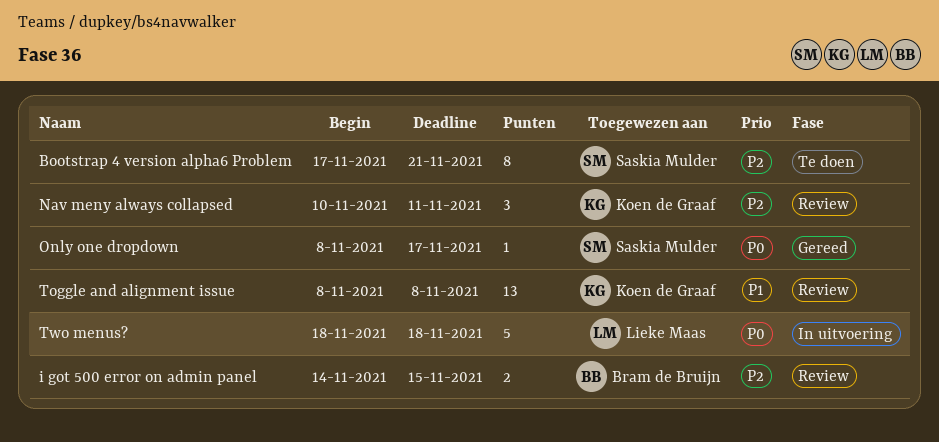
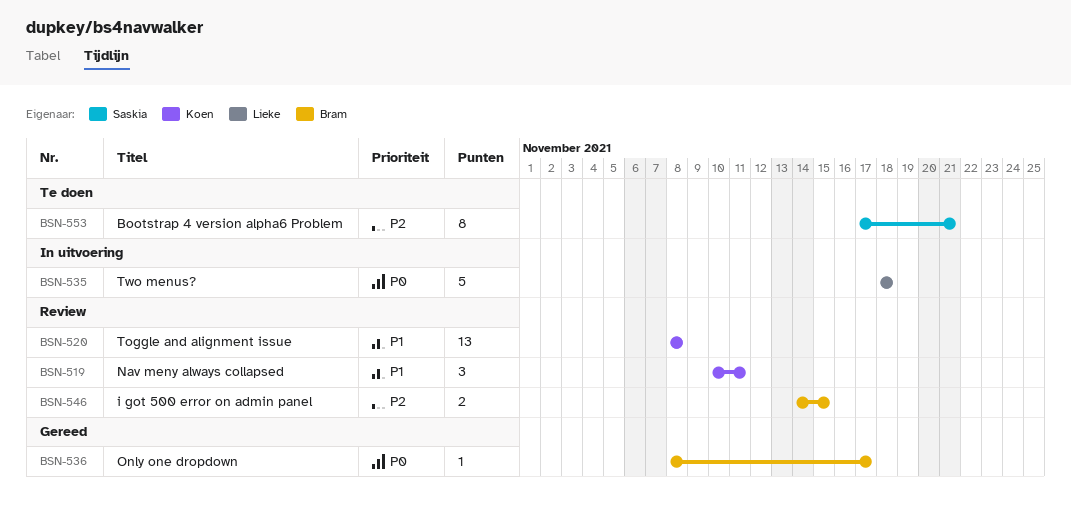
Nav meny always collapsed, priority: P2 -> P1
Only one dropdown, owner: Saskia Mulder -> Bram de Bruijn

